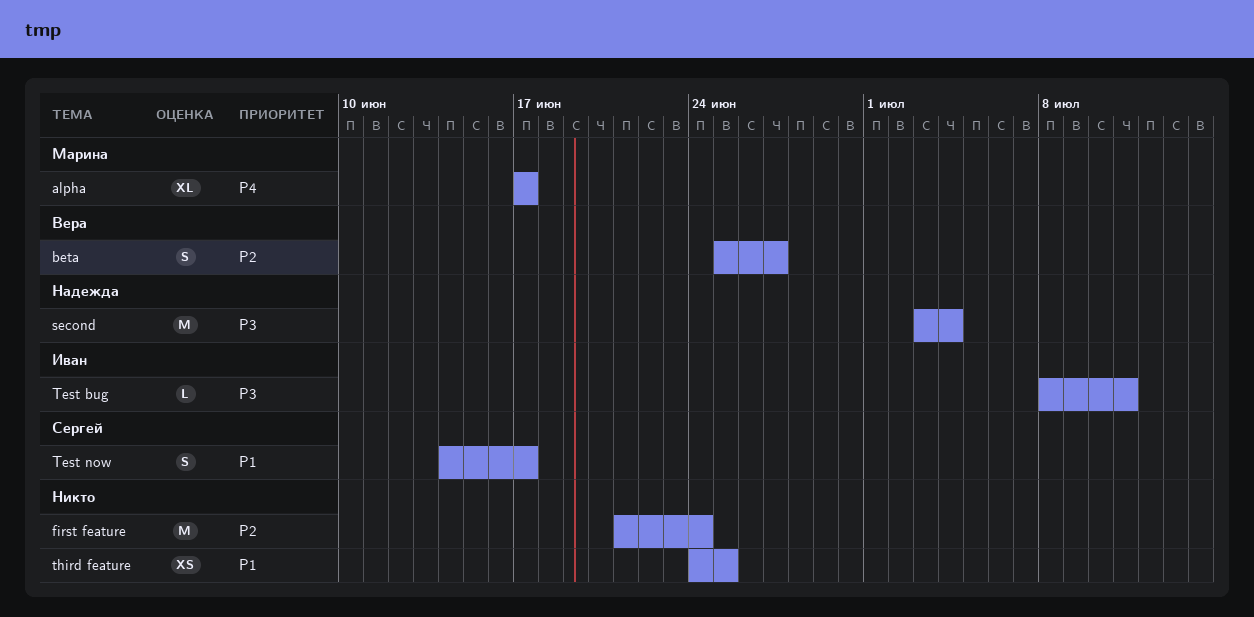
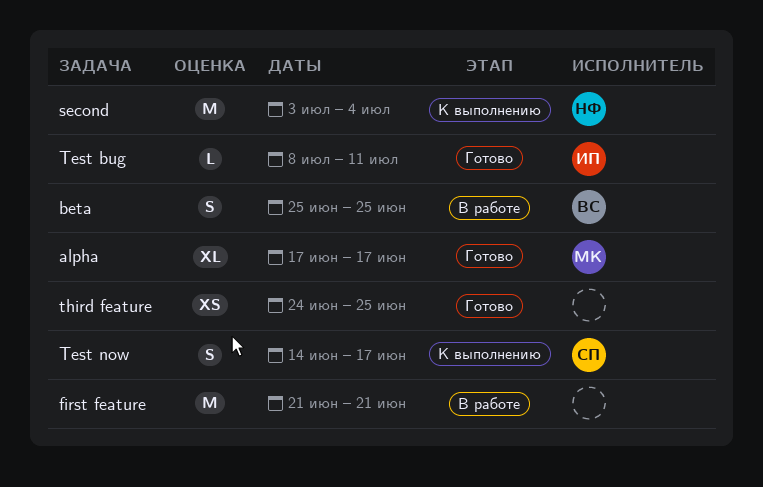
beta, due: Jun 27 -> Jun 25
first feature, due: Jun 24 -> Jun 21

